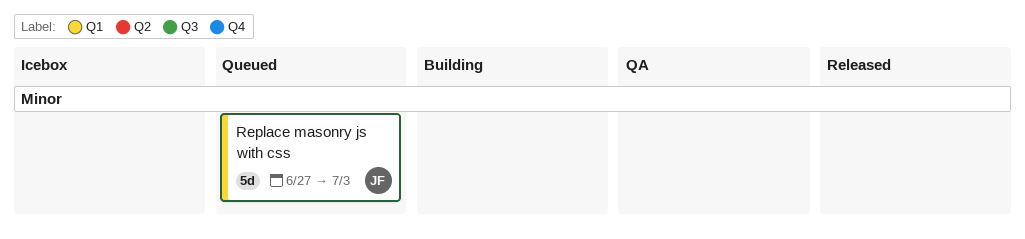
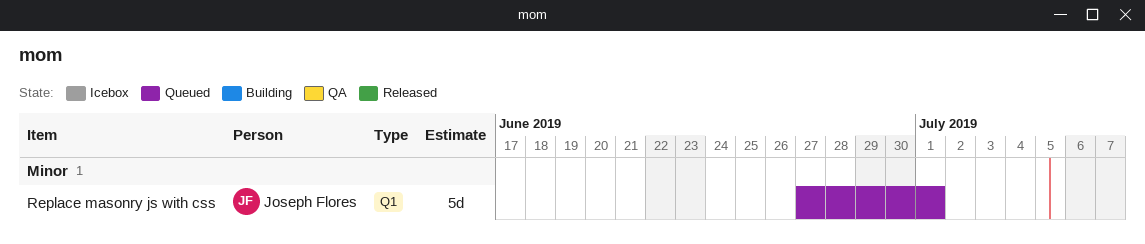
Replace masonry js with css, due: Jul 3 -> Jul 1

